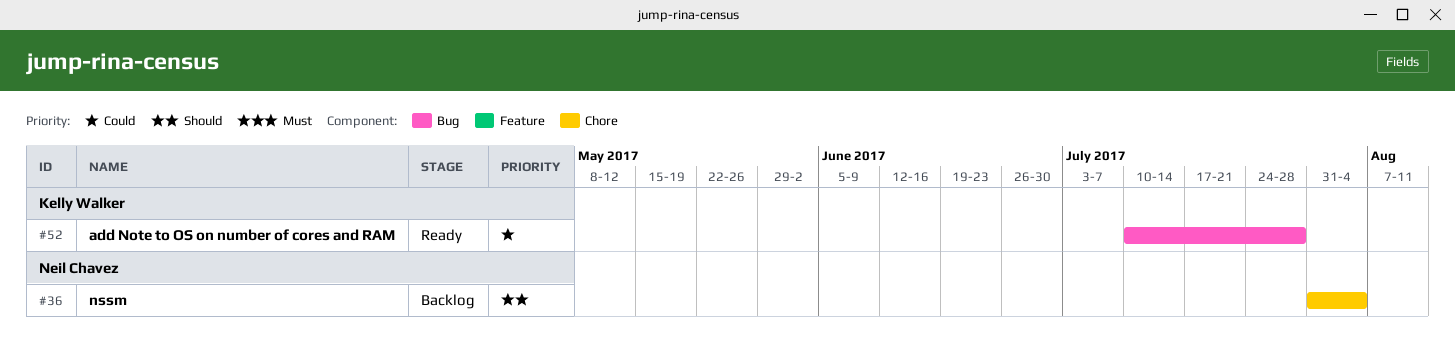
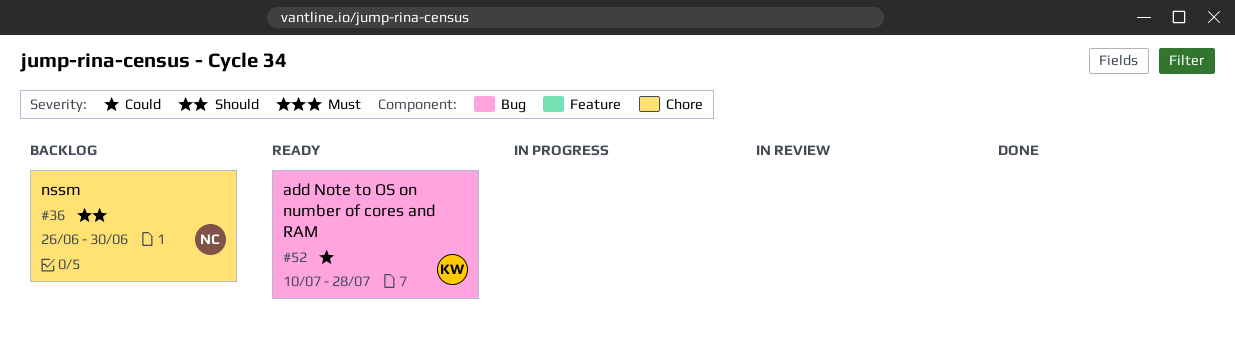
#36, start: Jul 31 -> Jun 26
#36, due: Aug 4 -> Jun 30

